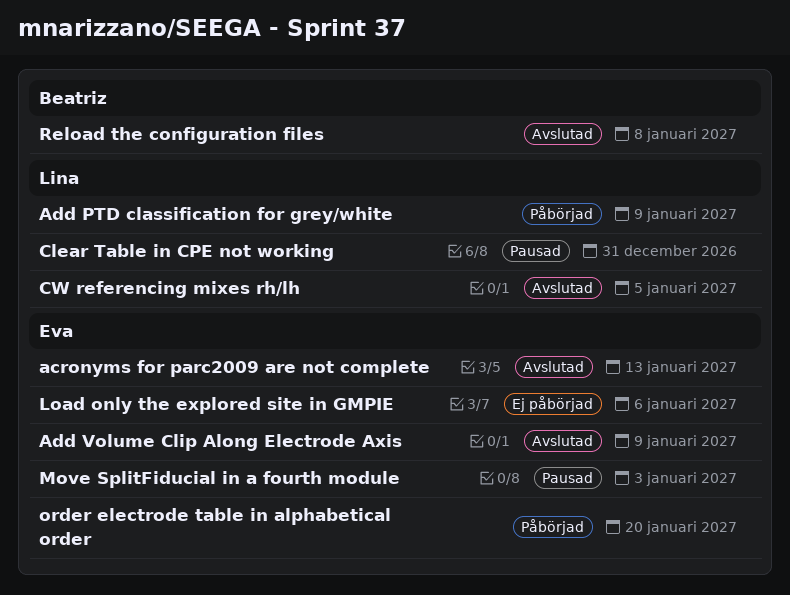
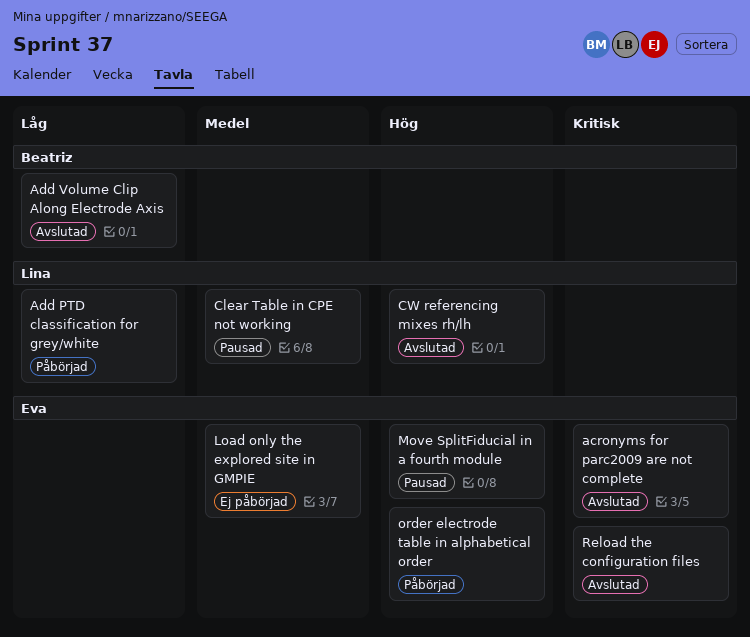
Add Volume Clip Along Electrode Axis, owner: Eva -> Beatriz
Reload the configuration files, owner: Beatriz -> Eva

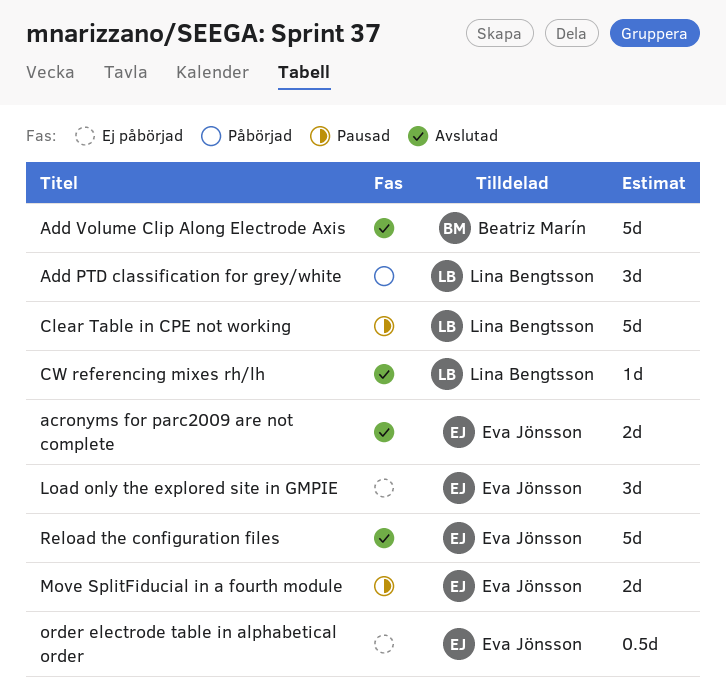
order electrode table in alphabetical order, status: Påbörjad -> Ej påbörjad

